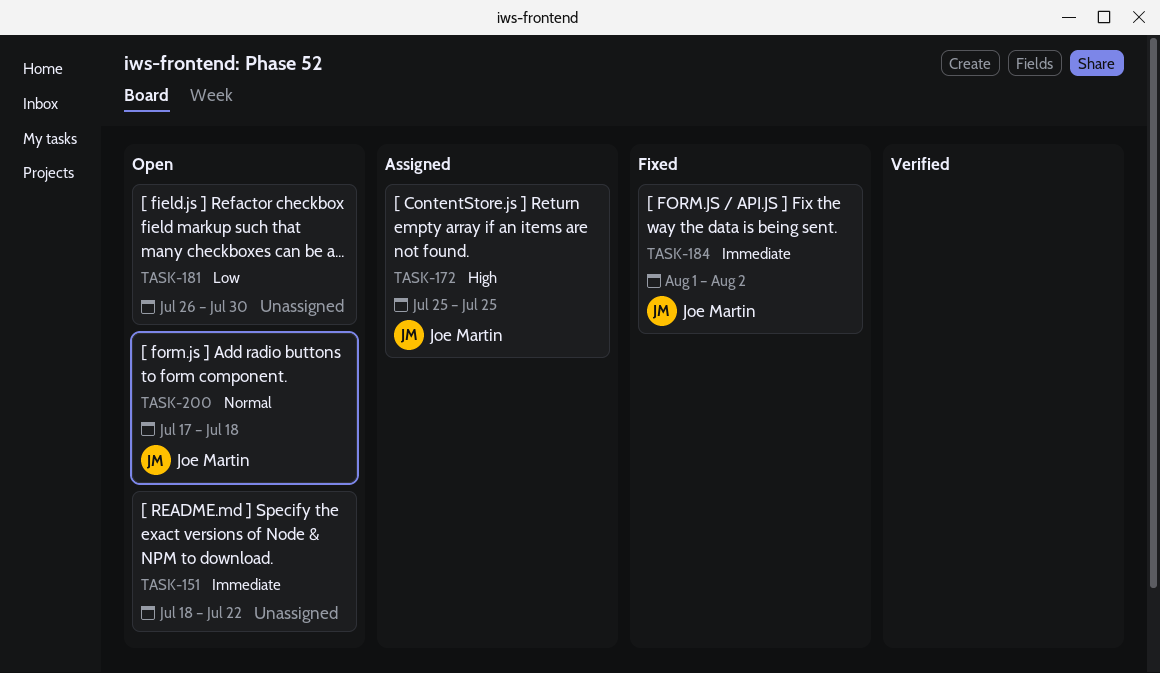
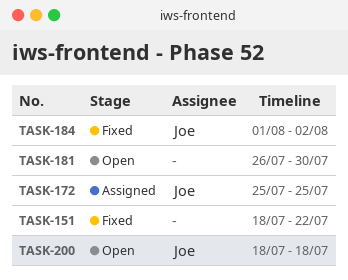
TASK-151, status: Open -> Fixed
TASK-200, start: Jul 17 -> Jul 18

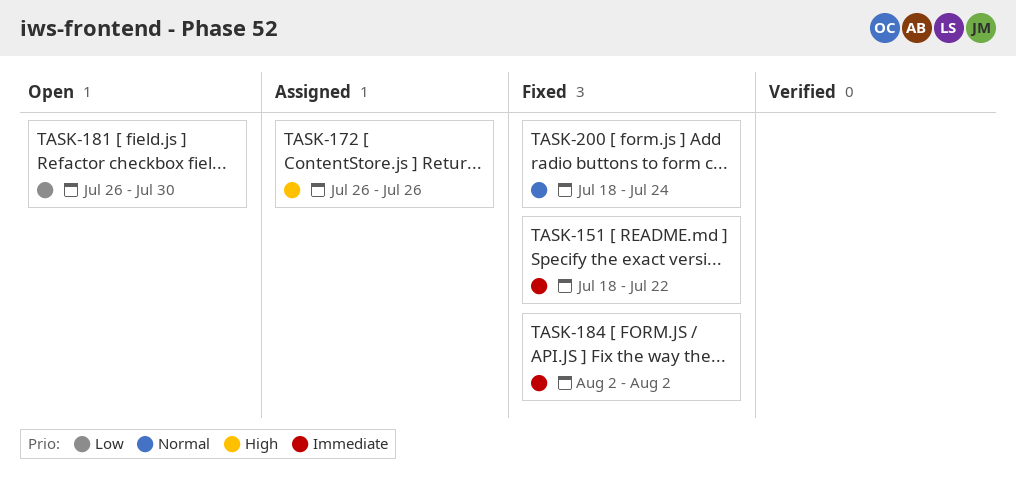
TASK-172, start: Jul 25 -> Jul 26
TASK-172, due: Jul 25 -> Jul 26
TASK-184, start: Aug 1 -> Aug 2
TASK-200, status: Open -> Fixed
TASK-200, due: Jul 18 -> Jul 24

